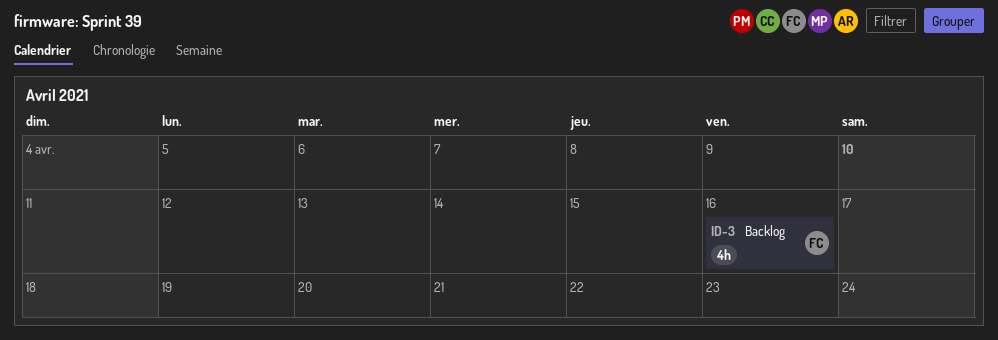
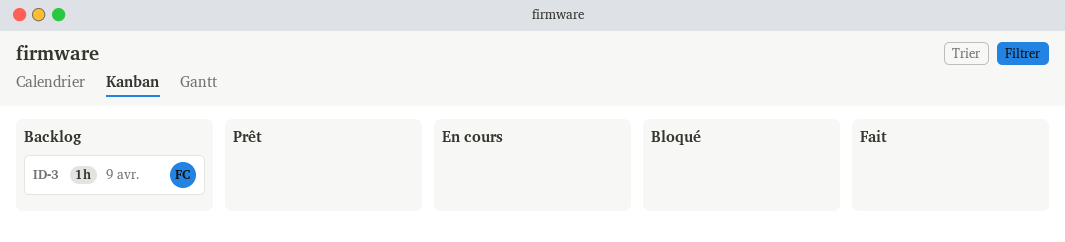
ID-3, estimate: 4h -> 1h
ID-3, due: Apr 16 -> Apr 9

